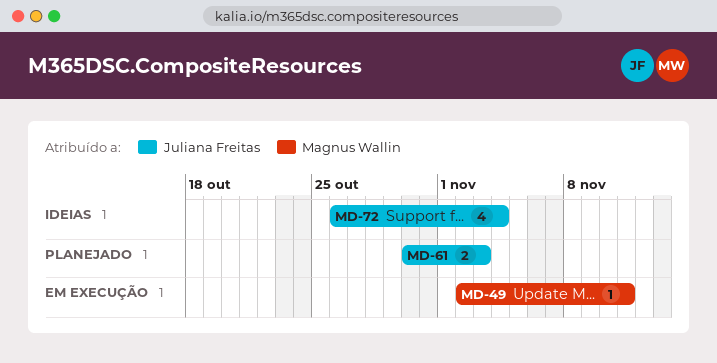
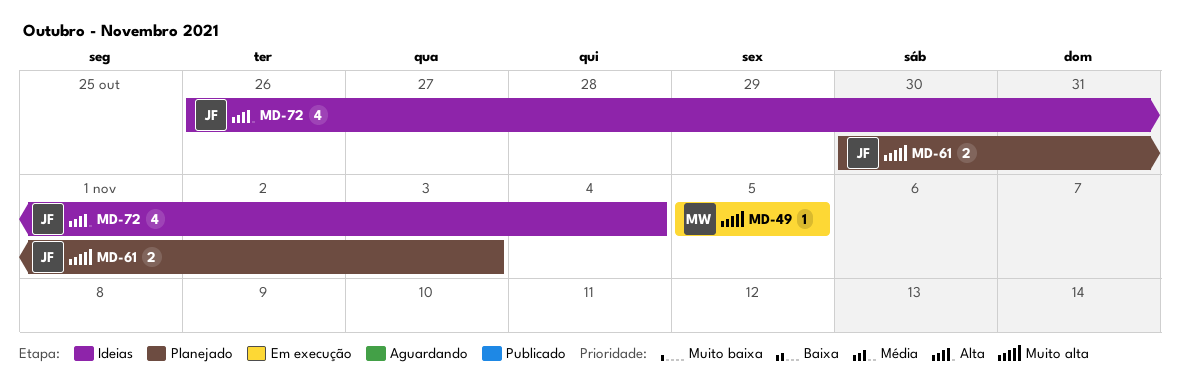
MD-49, start: Nov 2 -> Nov 5
MD-49, due: Nov 11 -> Nov 5

